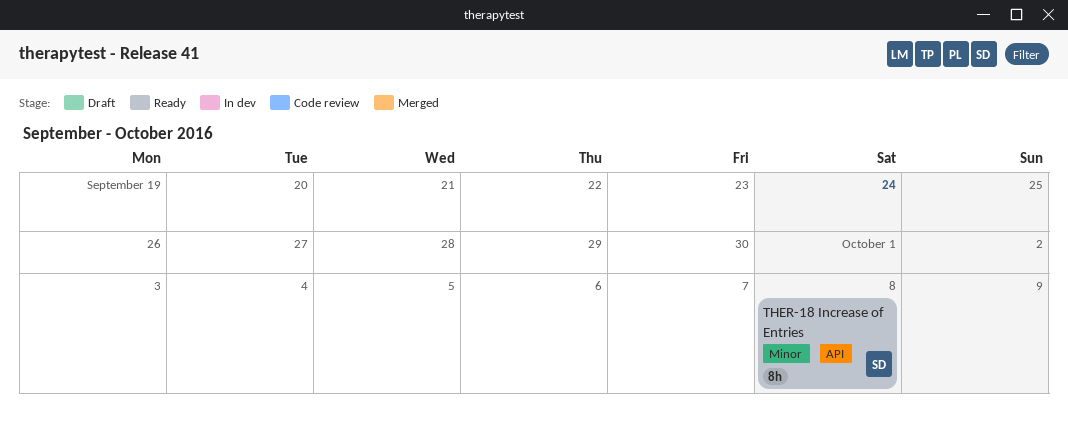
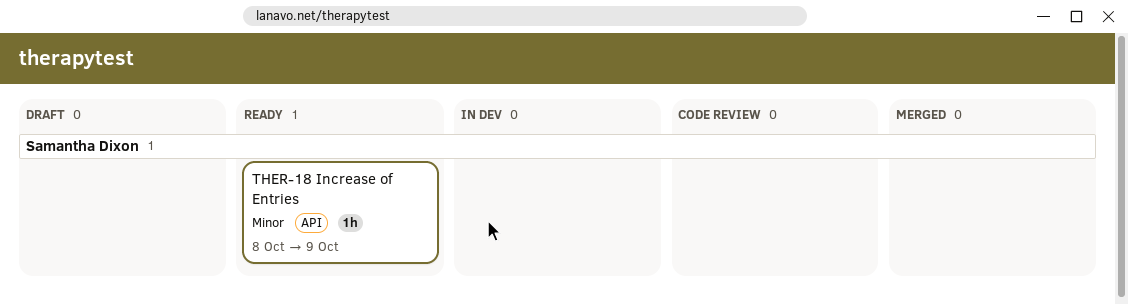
THER-18, estimate: 8h -> 1h
THER-18, due: Oct 8 -> Oct 9

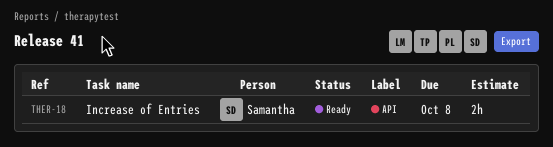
THER-18, estimate: 1h -> 2h
THER-18, due: Oct 9 -> Oct 8

